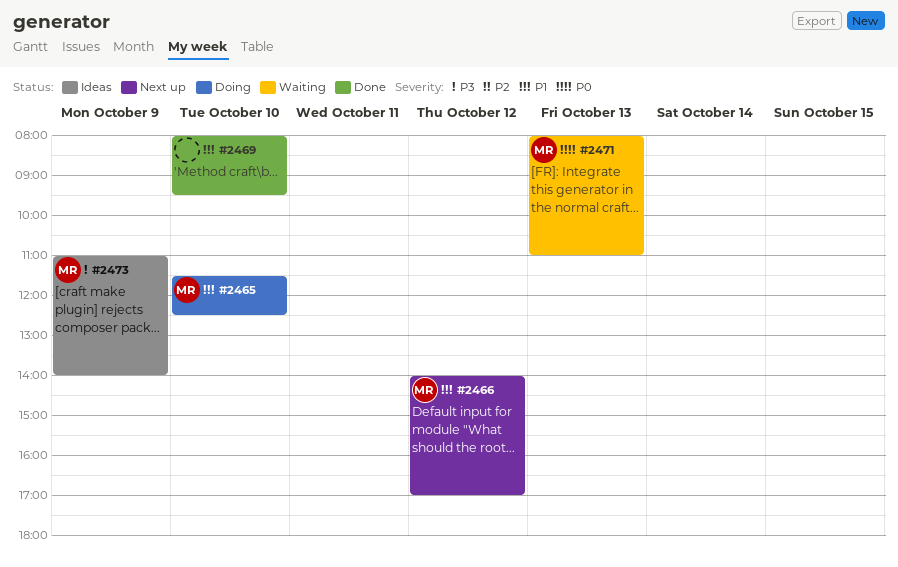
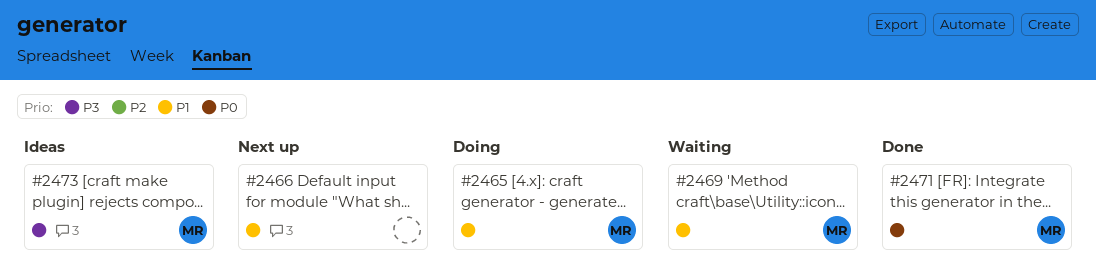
#2466, owner: MR -> none
#2469, status: Done -> Waiting
#2469, owner: none -> MR
#2471, status: Waiting -> Done

